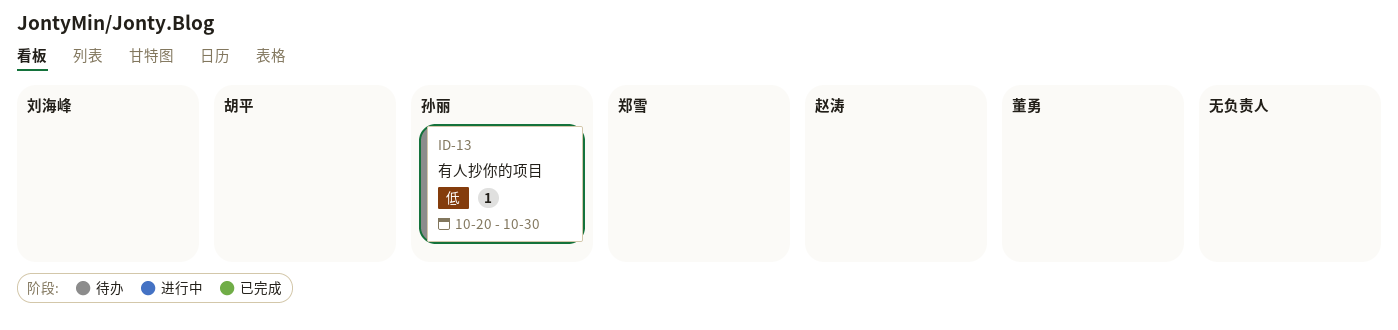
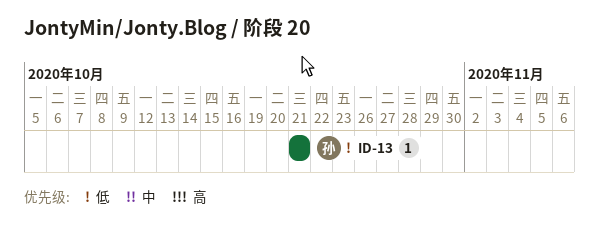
ID-13, start: Oct 20 -> Oct 21
ID-13, due: Oct 30 -> Oct 21

